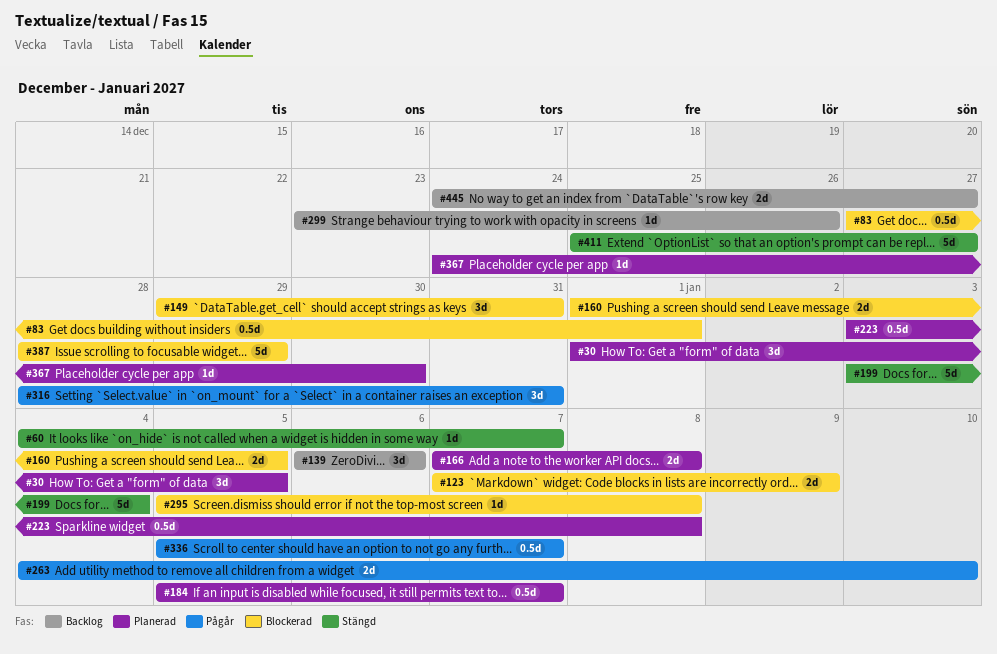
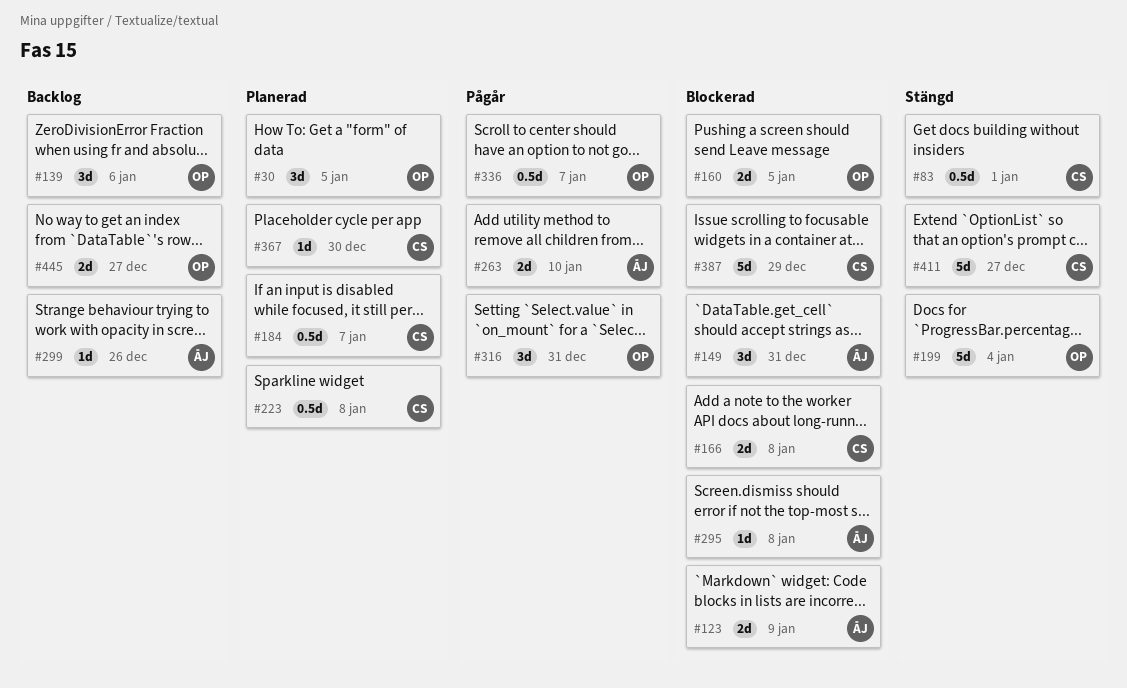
#60: present -> none
#83, status: Blockerad -> Stängd
#166, status: Planerad -> Blockerad

